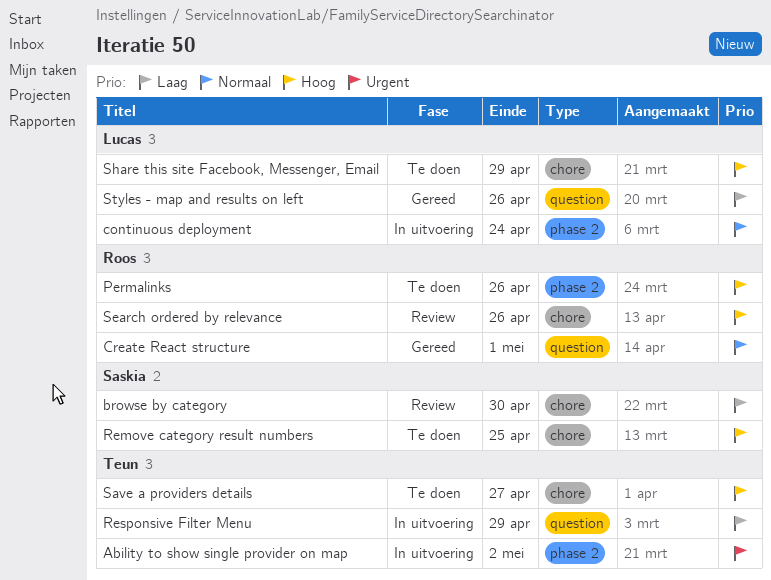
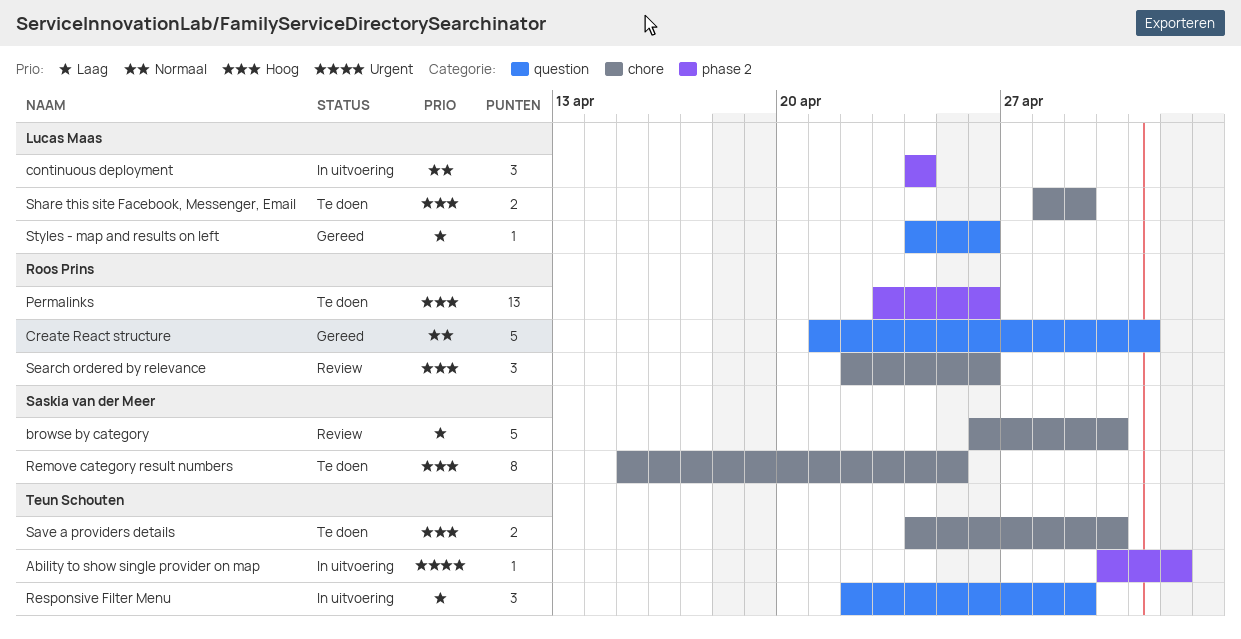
Save a providers details, due: Apr 27 -> Apr 30

